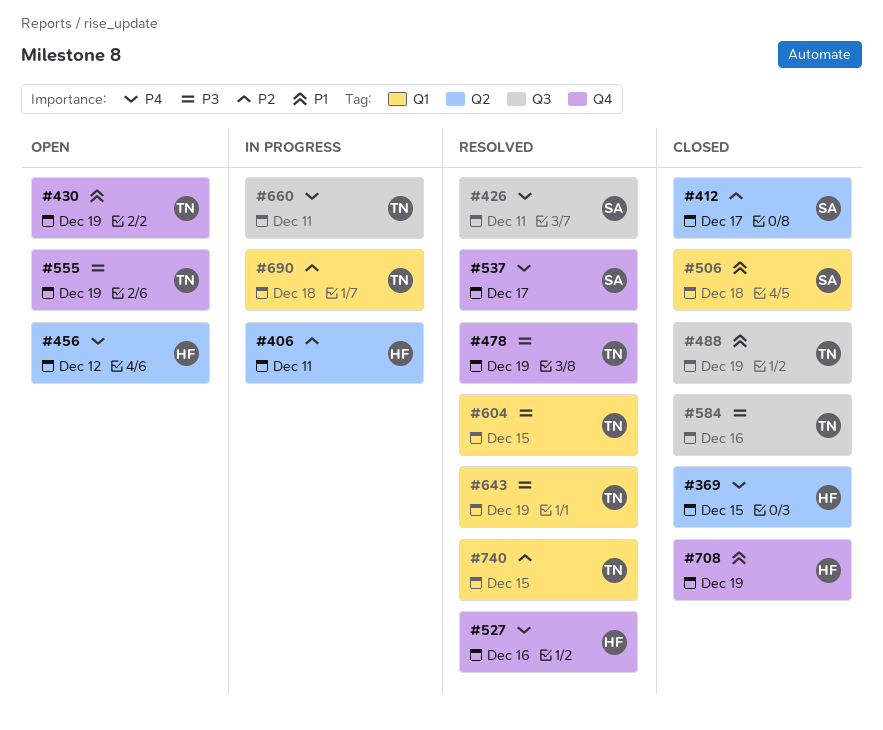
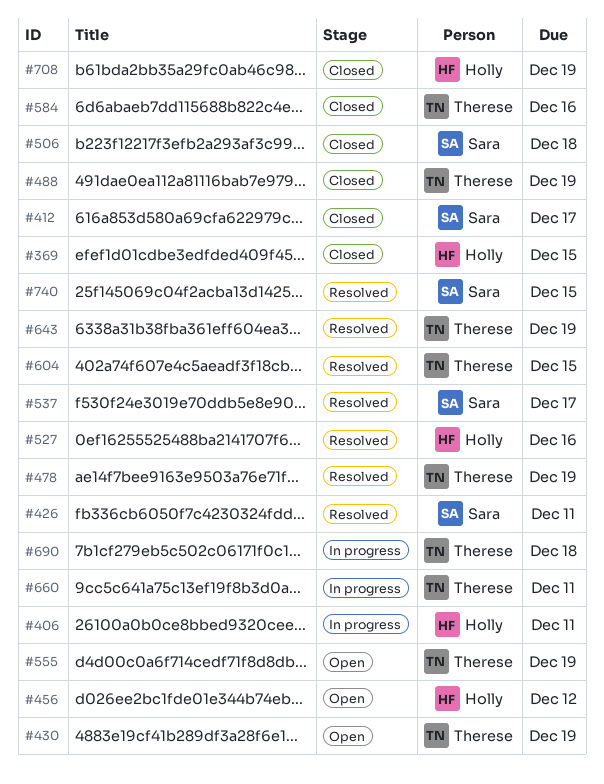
#740, owner: Therese -> Sara

